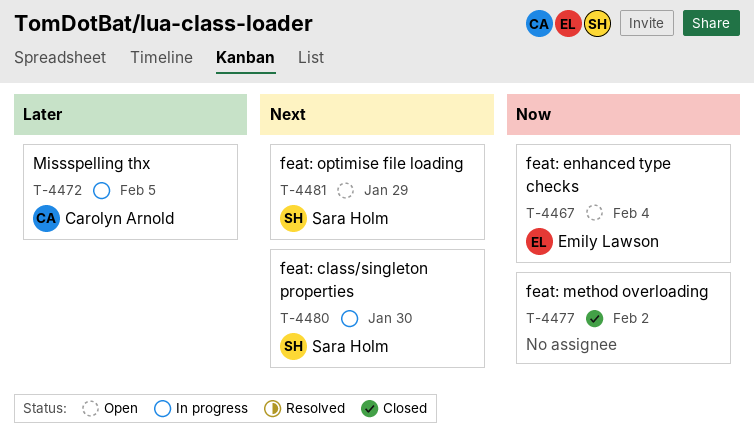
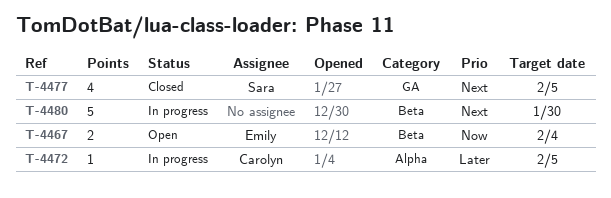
T-4477, owner: none -> Sara Holm
T-4477, priority: Now -> Next
T-4477, due: Feb 2 -> Feb 5
T-4480, owner: Sara Holm -> none
T-4481: present -> none

